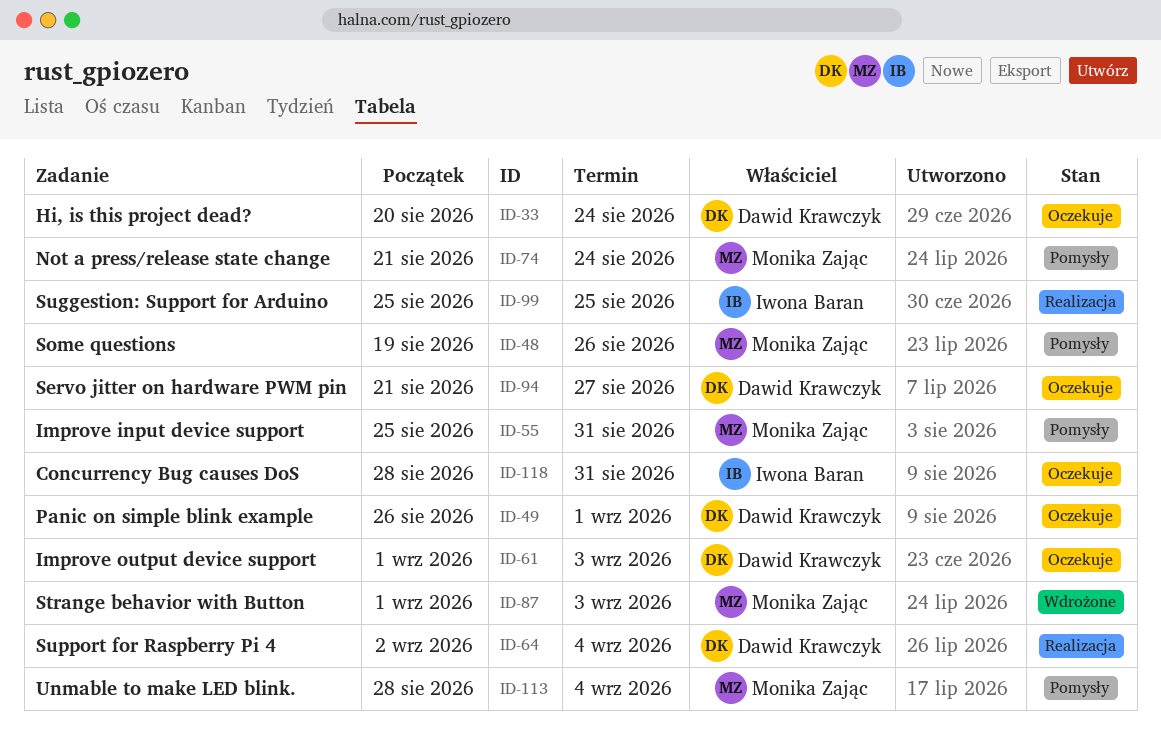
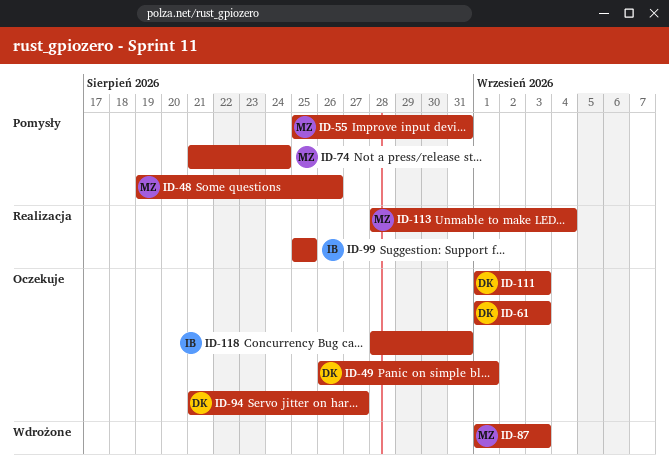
ID-33: present -> none
ID-64: present -> none
ID-111: none -> present
ID-113, status: Pomysły -> Realizacja

